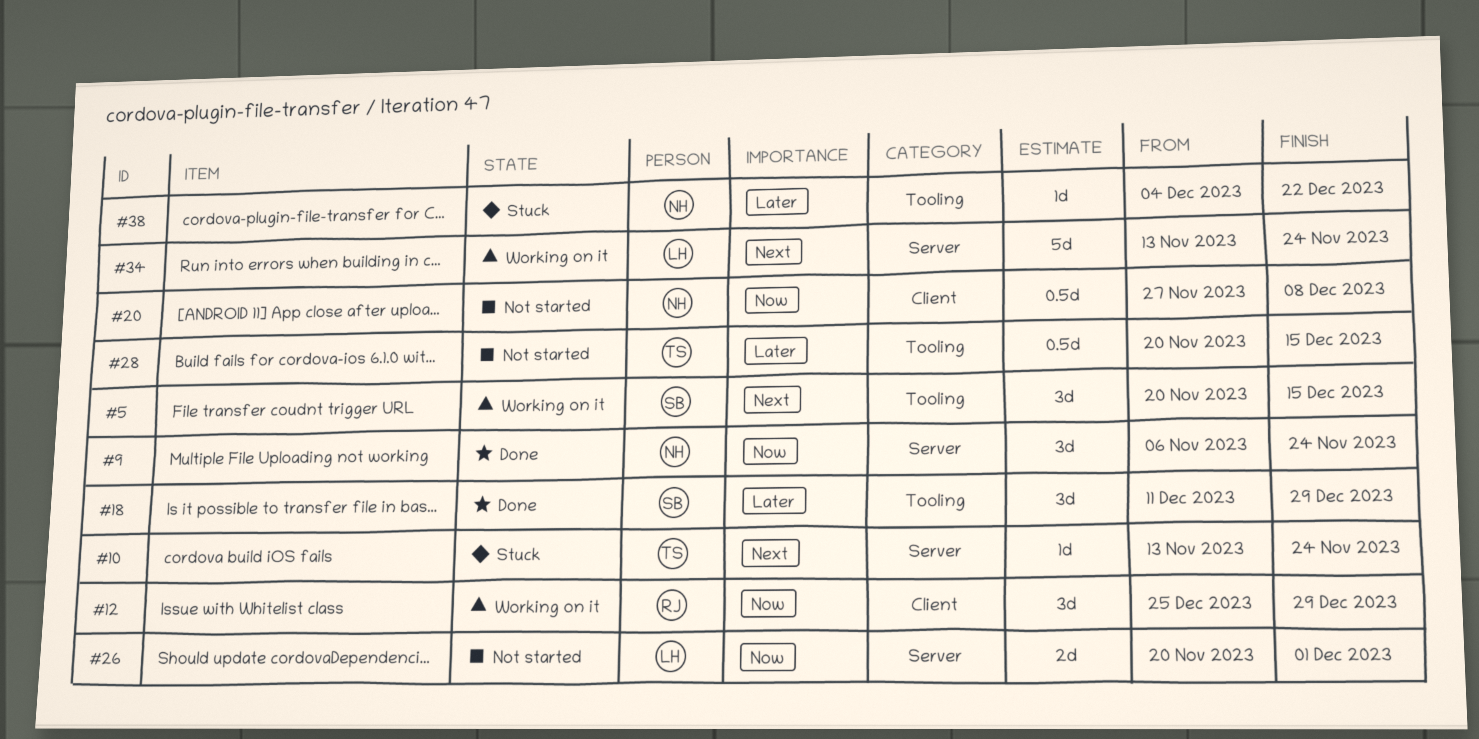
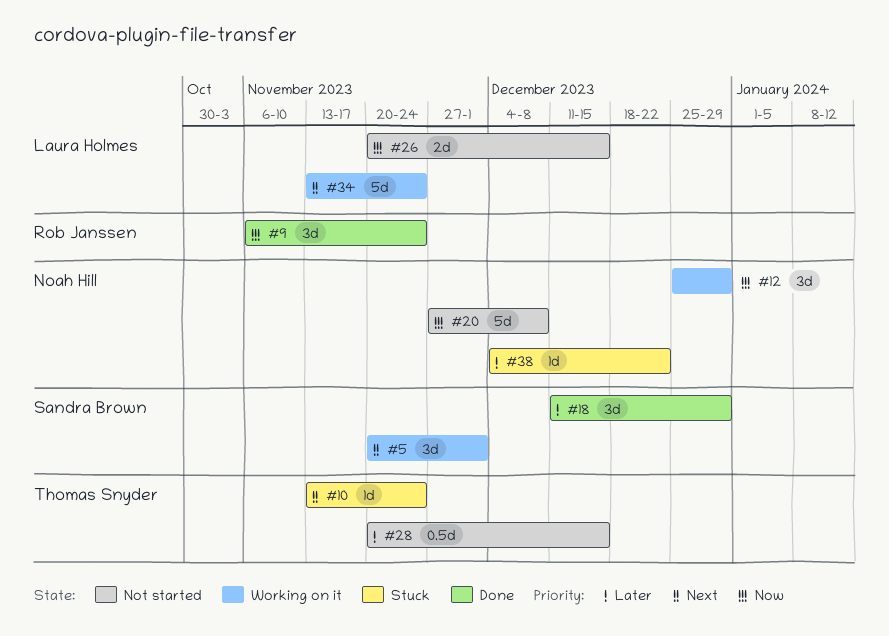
#5, due: Dec 15 -> Dec 1
#9, owner: Noah Hill -> Rob Janssen
#12, owner: Rob Janssen -> Noah Hill
#20, estimate: 0.5d -> 5d
#26, due: Dec 1 -> Dec 15

